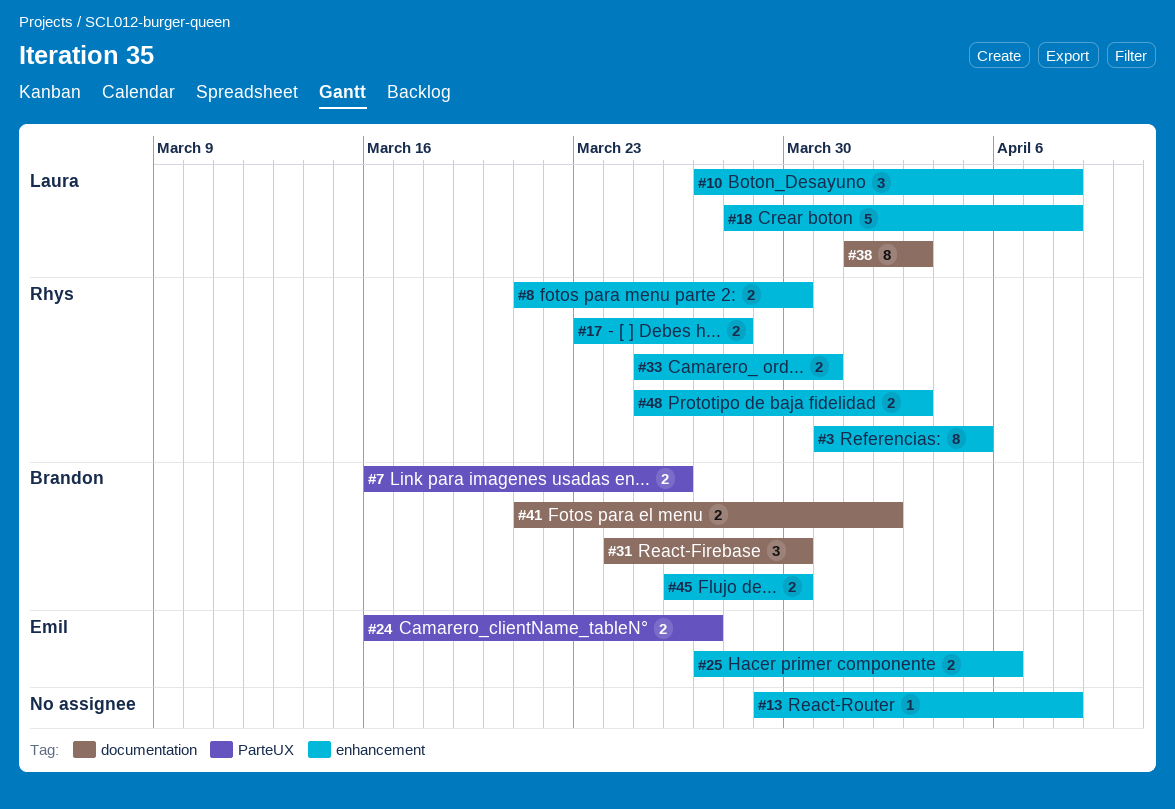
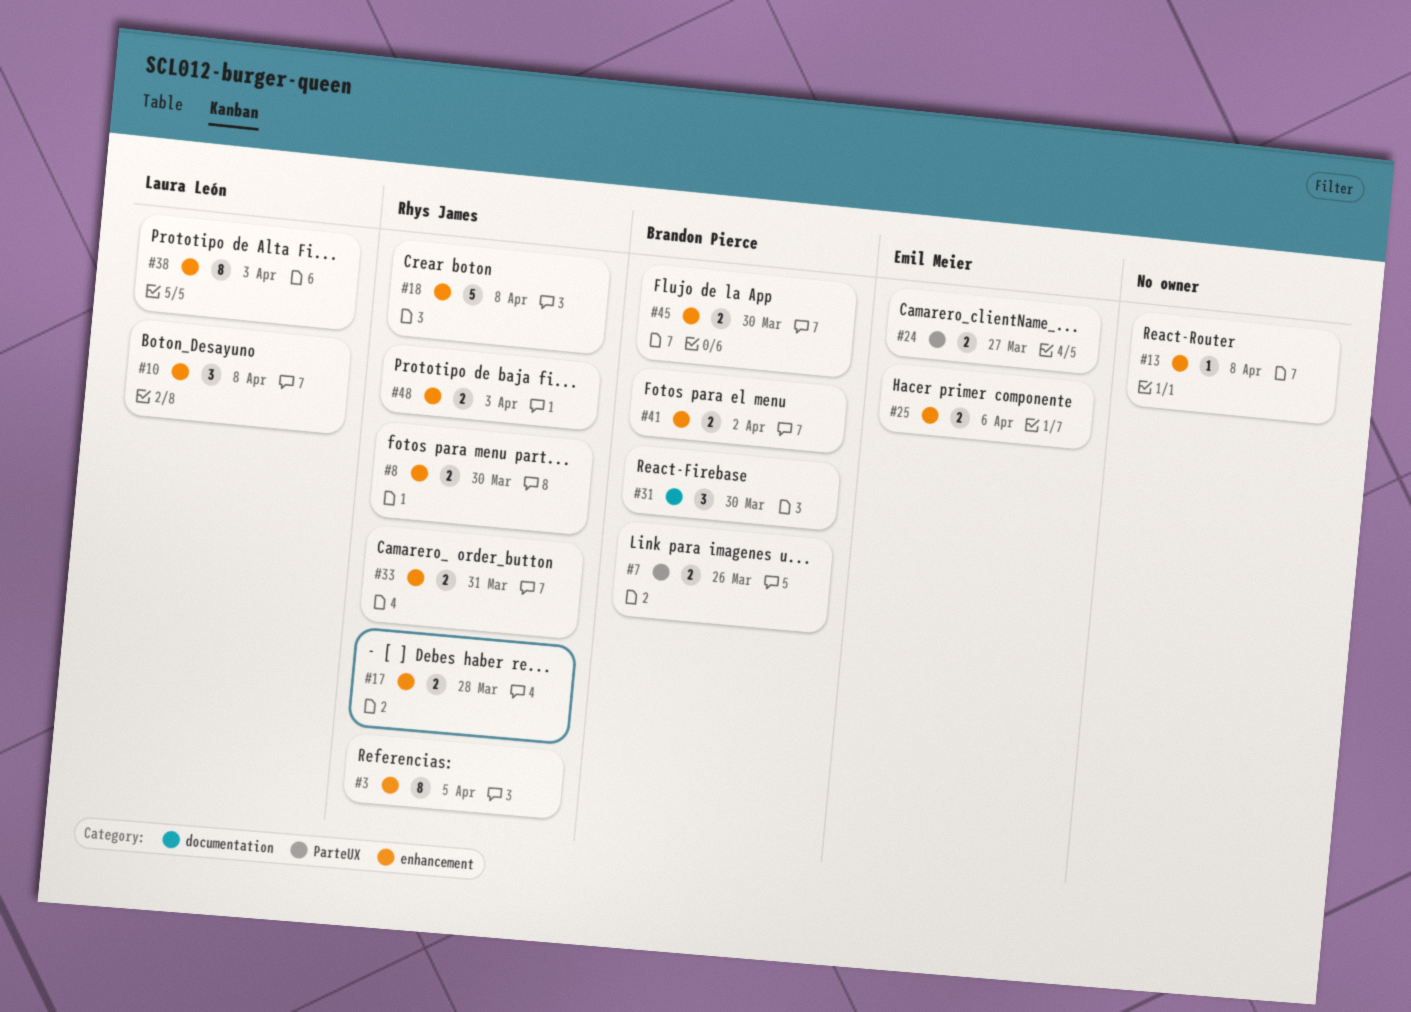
#18, owner: Laura León -> Rhys James
#38, label: documentation -> enhancement
#41, label: documentation -> enhancement

